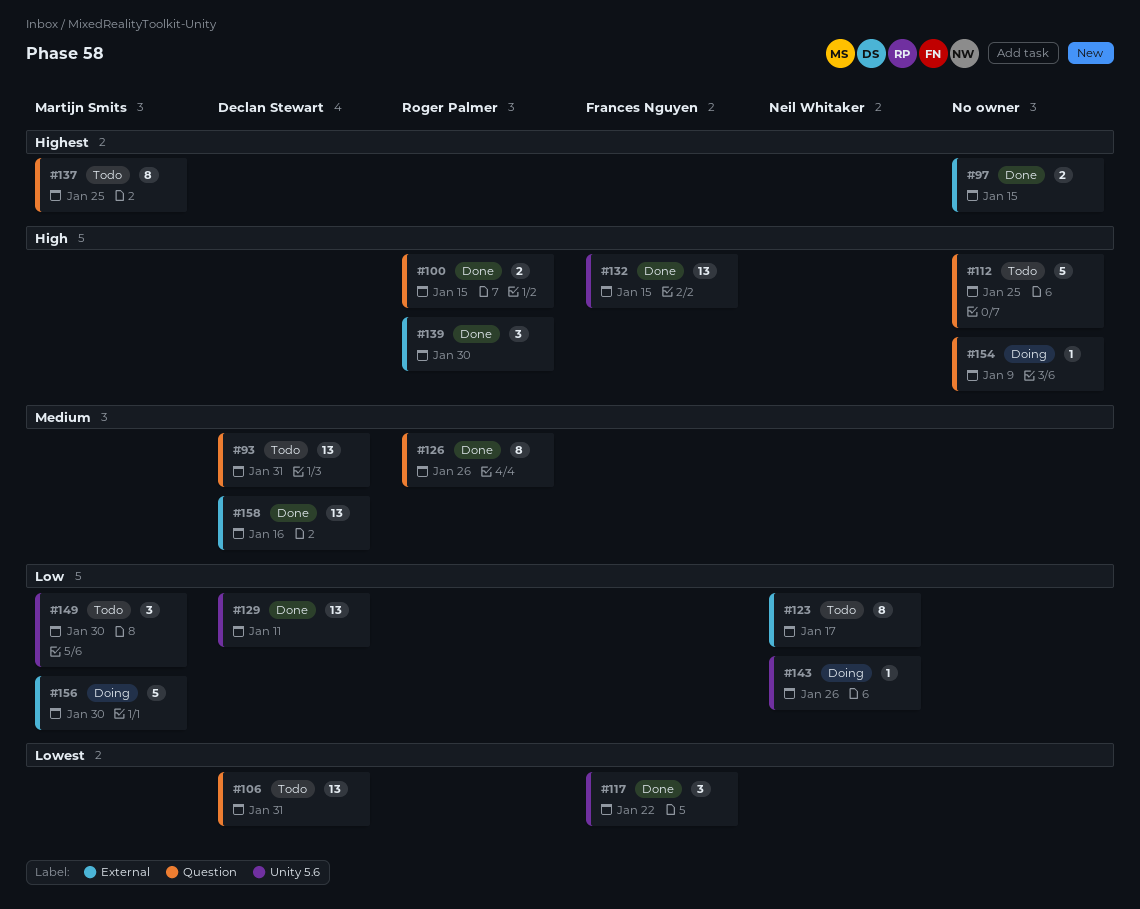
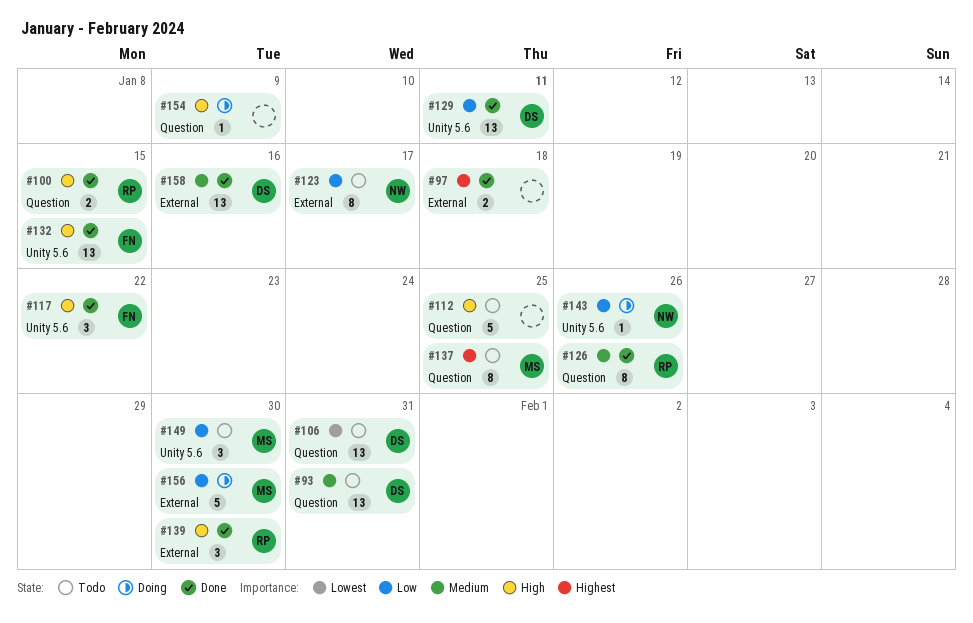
#97, due: Jan 15 -> Jan 18
#117, priority: Lowest -> High

